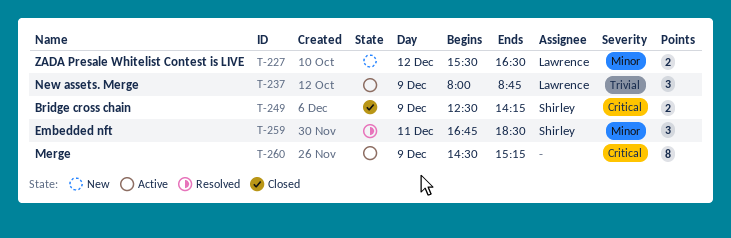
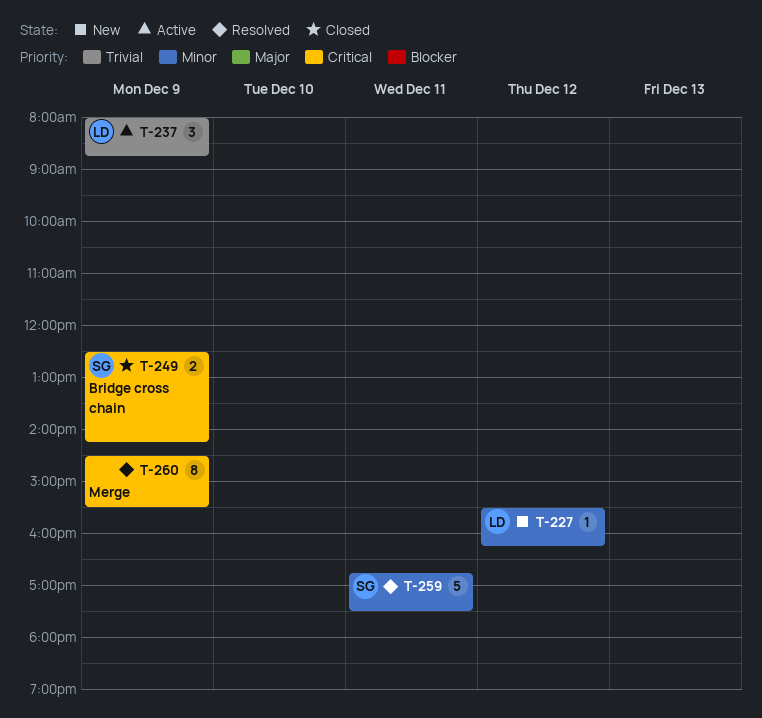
T-227, estimate: 2 -> 1
T-227, ends: 16:30 -> 16:15
T-259, estimate: 3 -> 5
T-259, ends: 18:30 -> 17:30
T-260, status: Active -> Resolved
T-260, ends: 15:15 -> 15:30

